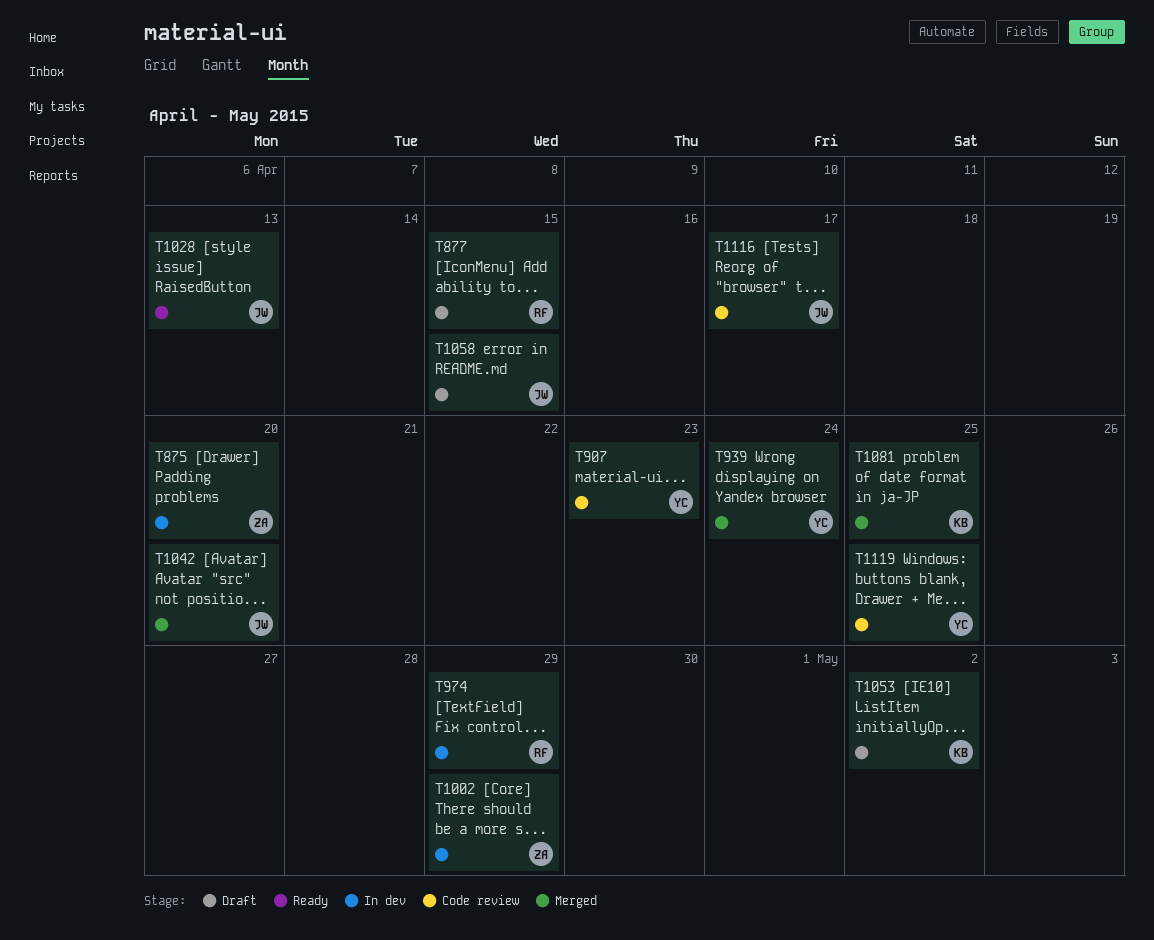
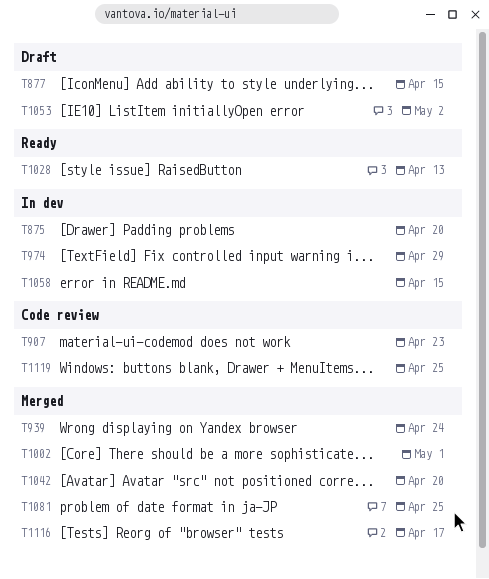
T1002, status: In dev -> Merged
T1002, due: Apr 29 -> May 1
T1058, status: Draft -> In dev
T1116, status: Code review -> Merged

